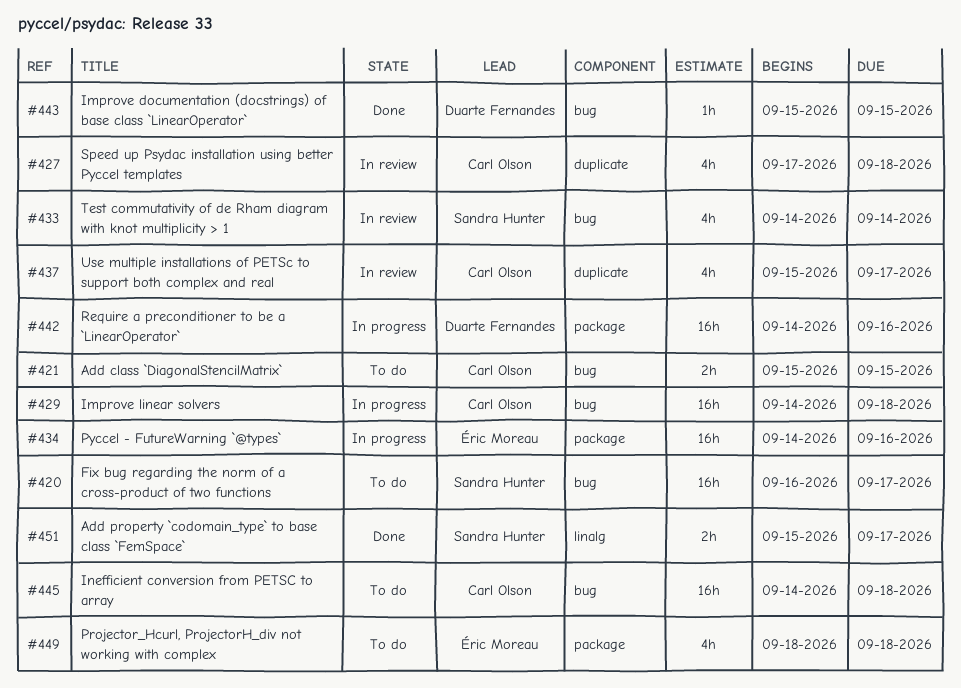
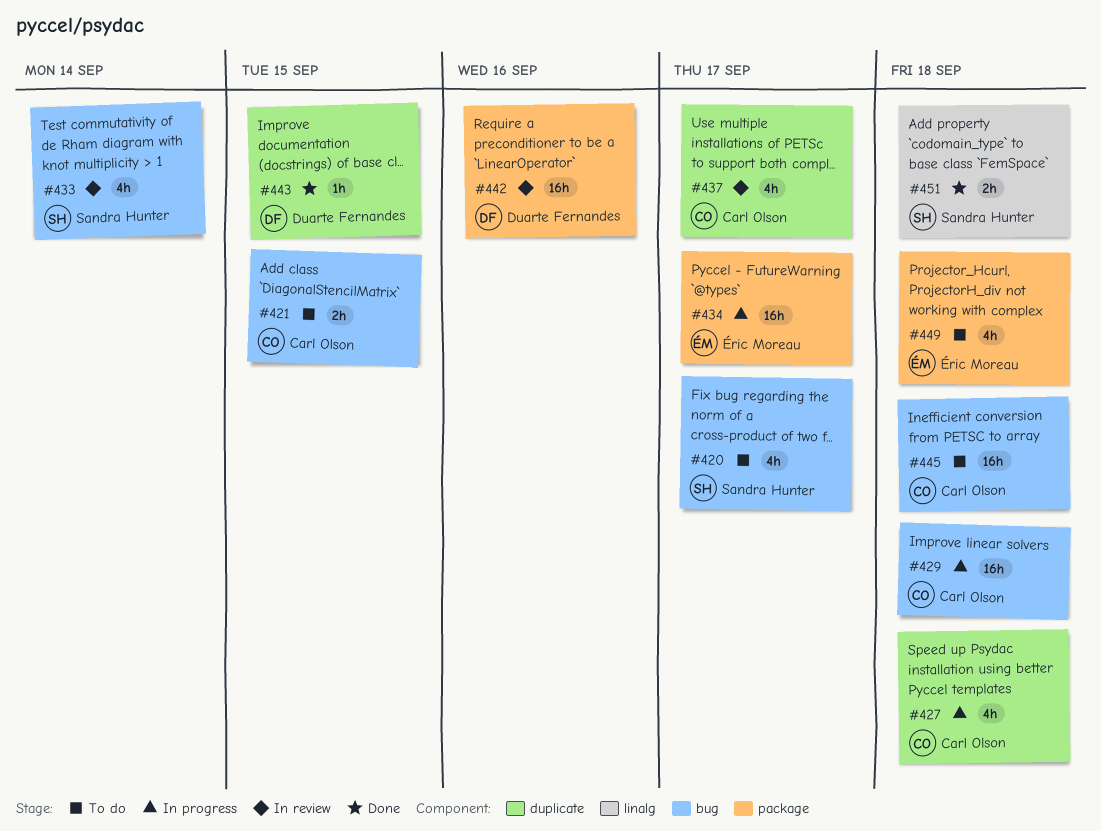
#420, estimate: 16h -> 4h
#427, status: In review -> In progress
#434, due: Sep 16 -> Sep 17
#442, status: In progress -> In review
#443, label: bug -> duplicate
#451, due: Sep 17 -> Sep 18

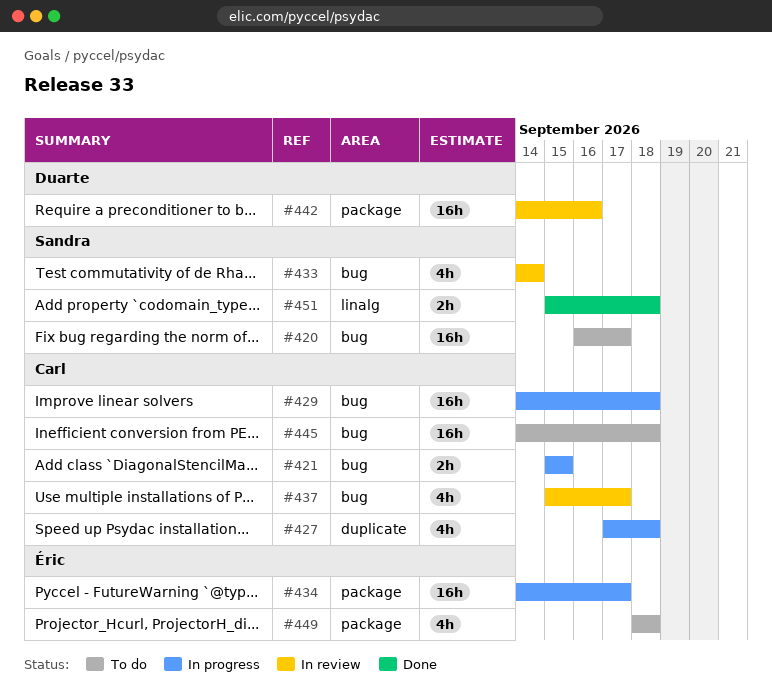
#420, estimate: 4h -> 16h
#421, status: To do -> In progress
#437, label: duplicate -> bug
#443: present -> none

